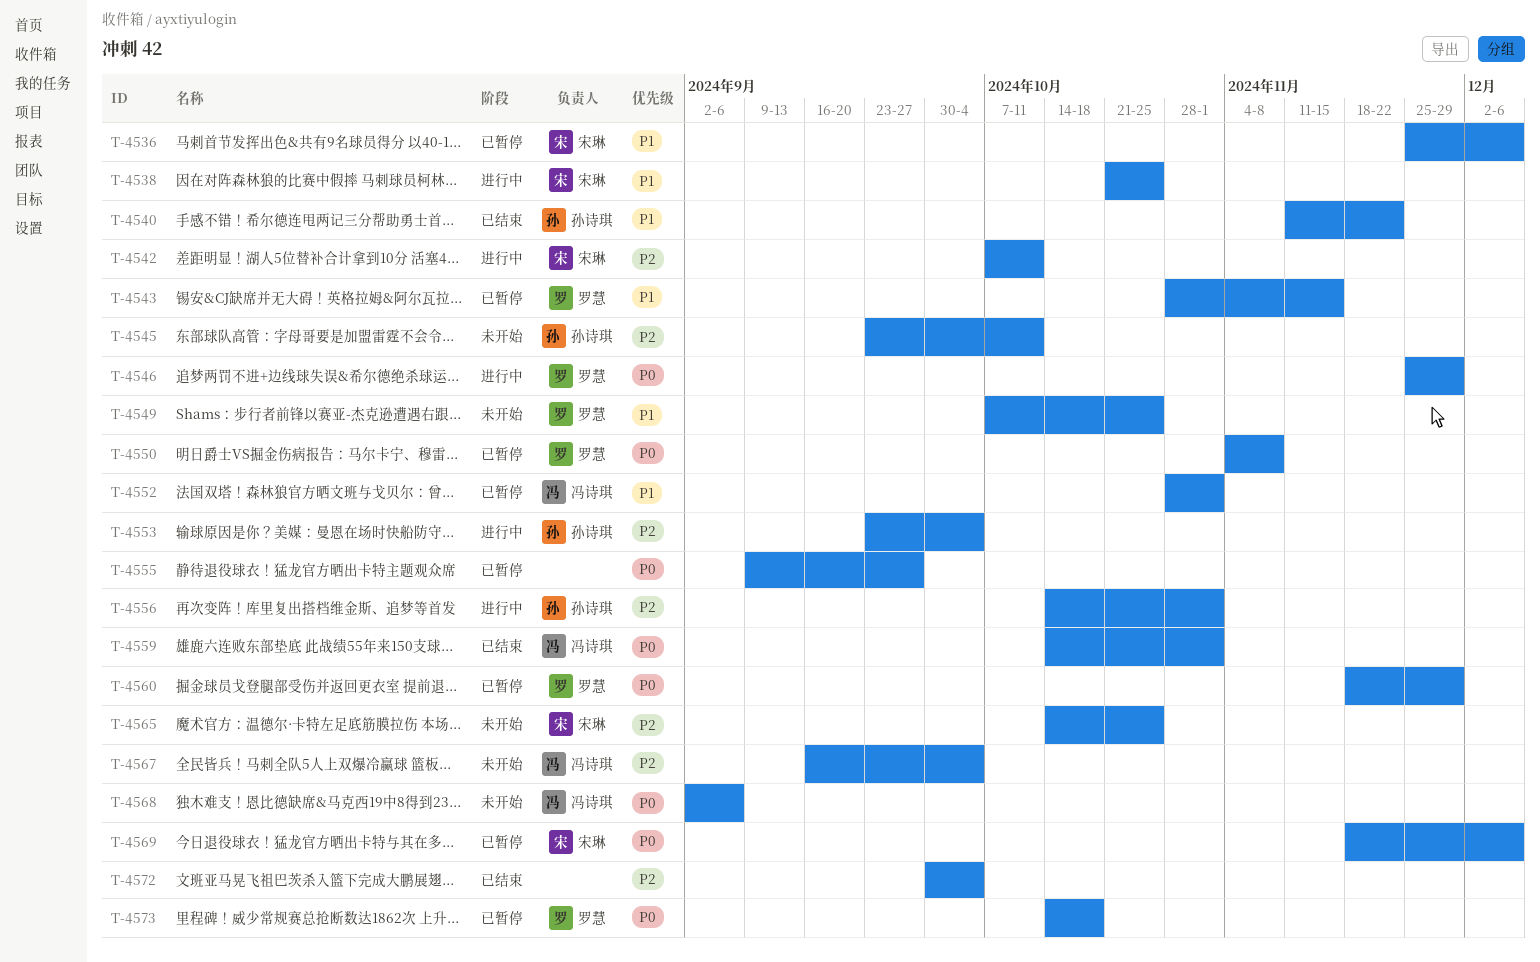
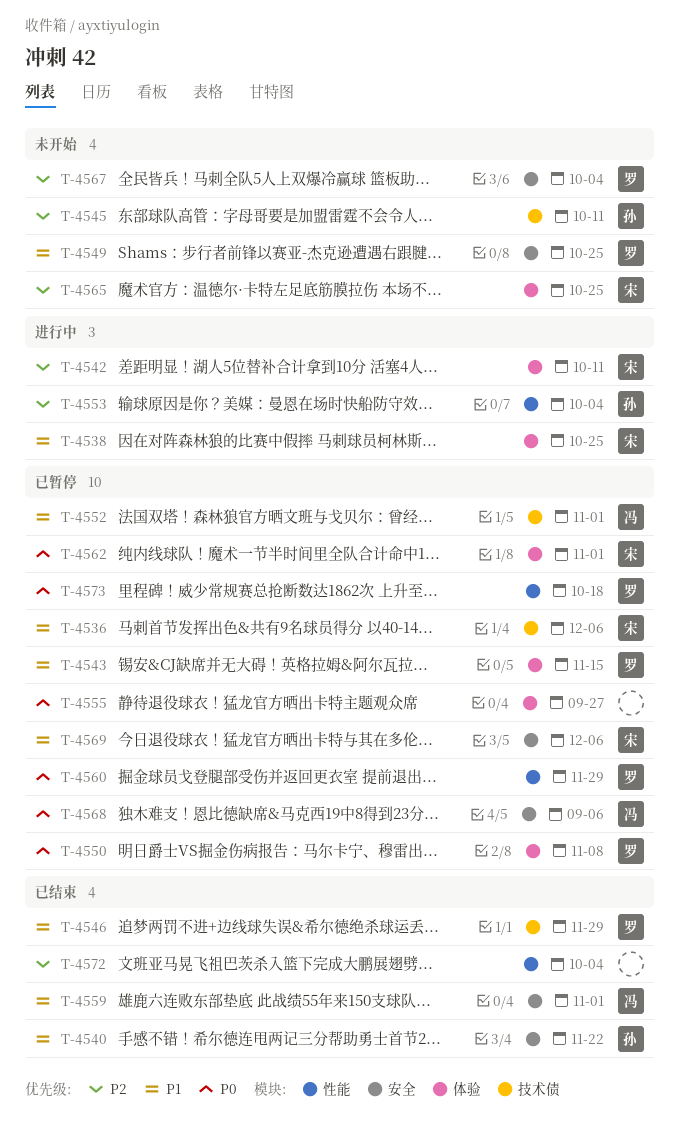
T-4546, status: 进行中 -> 已结束
T-4546, priority: P0 -> P1
T-4556: present -> none
T-4559, priority: P0 -> P1
T-4562: none -> present
T-4567, owner: 冯诗琪 -> 罗慧
T-4568, status: 未开始 -> 已暂停
T-4569, priority: P0 -> P1

